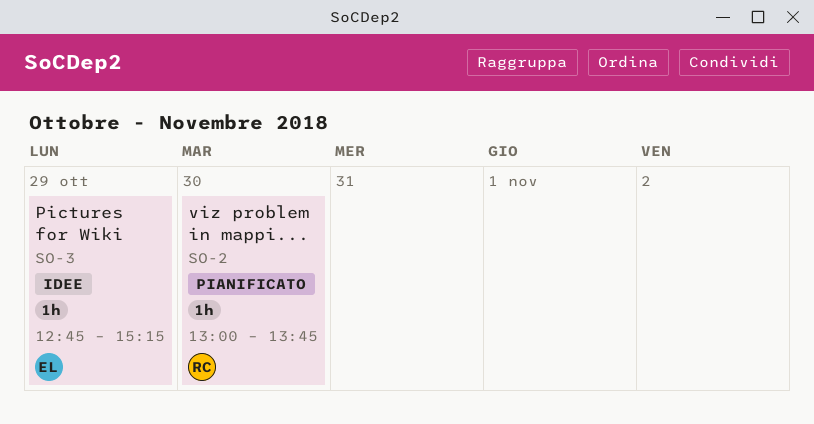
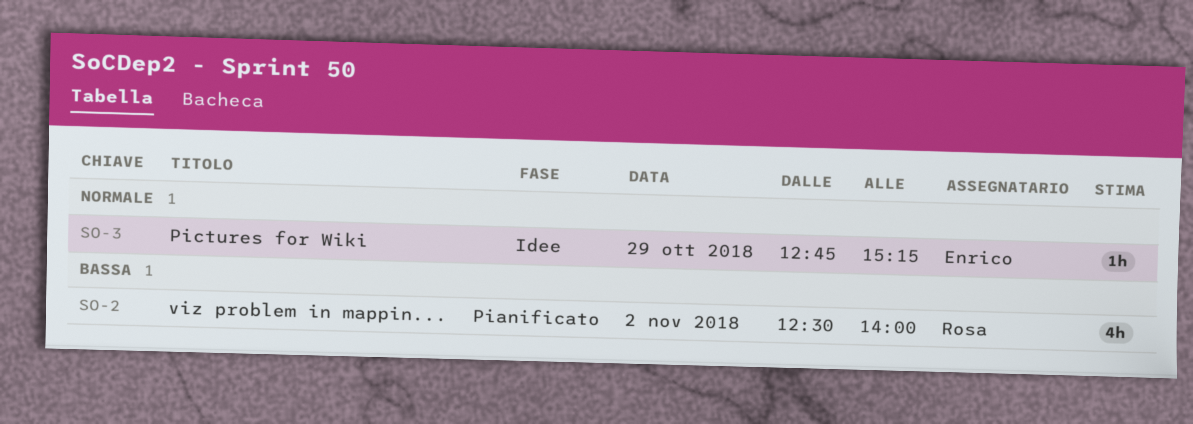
SO-2, estimate: 1h -> 4h
SO-2, day: Oct 30 -> Nov 2
SO-2, begins: 13:00 -> 12:30
SO-2, ends: 13:45 -> 14:00

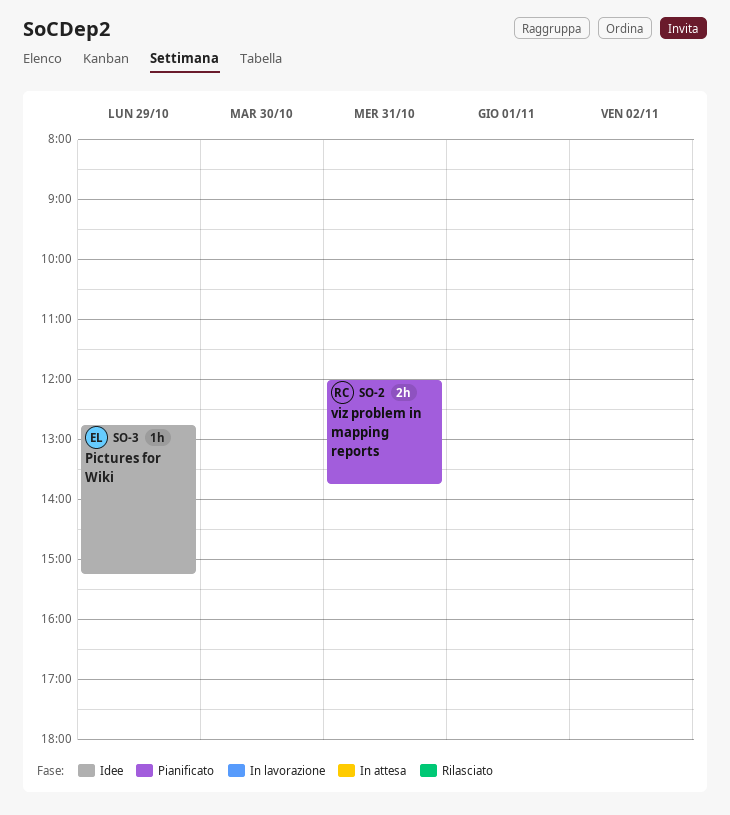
SO-2, estimate: 4h -> 2h
SO-2, day: Nov 2 -> Oct 31
SO-2, begins: 12:30 -> 12:00
SO-2, ends: 14:00 -> 13:45

